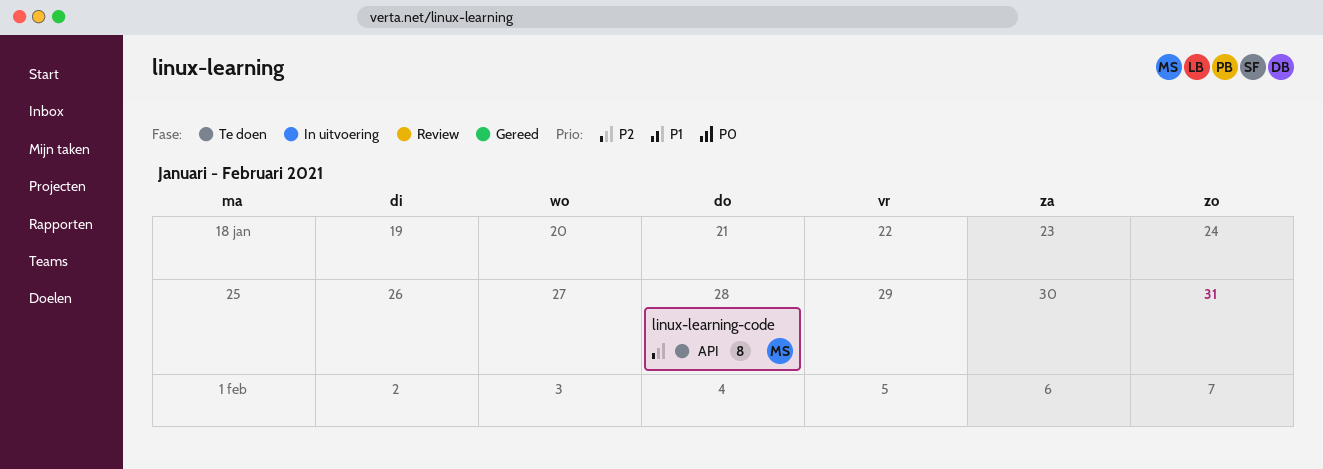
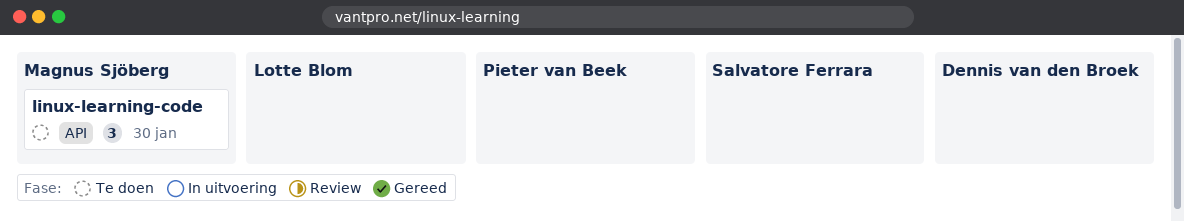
linux-learning-code, estimate: 8 -> 3
linux-learning-code, due: Jan 28 -> Jan 30

